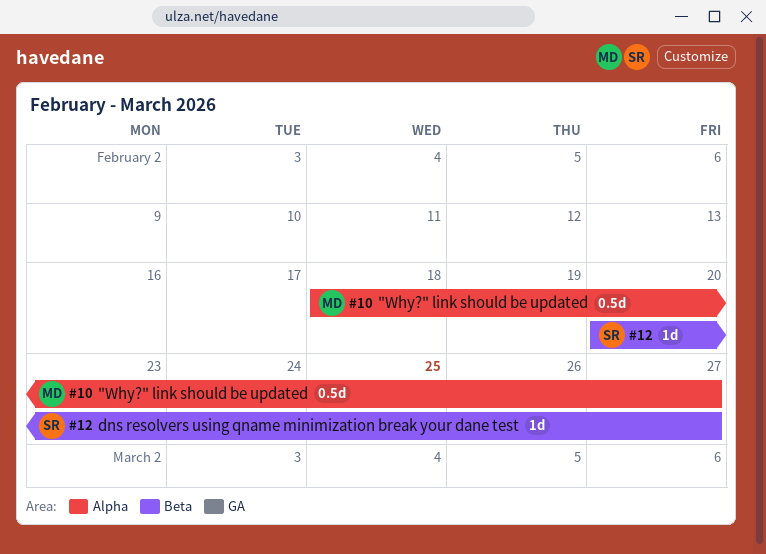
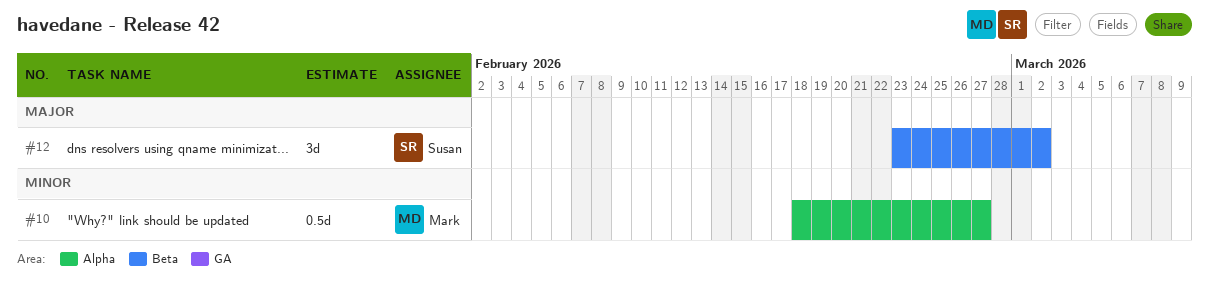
#12, estimate: 1d -> 3d
#12, start: Feb 20 -> Feb 23
#12, due: Feb 27 -> Mar 2

